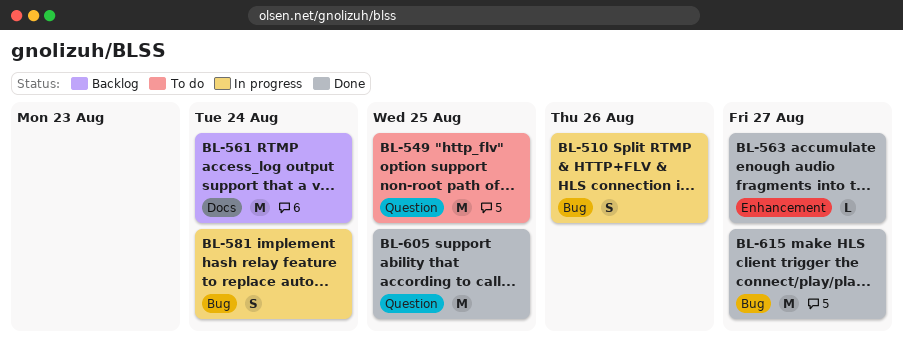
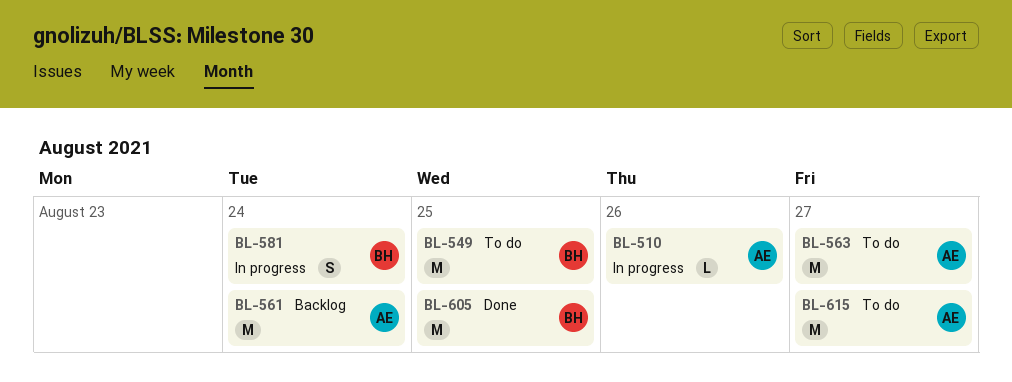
BL-510, estimate: S -> L
BL-563, status: Done -> To do
BL-563, estimate: L -> M
BL-615, status: Done -> To do

